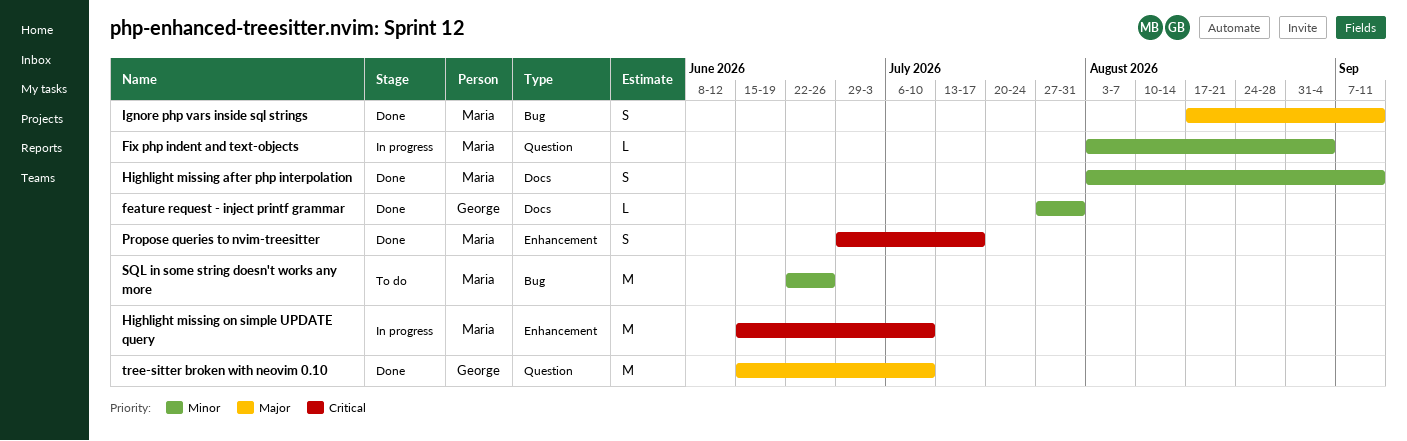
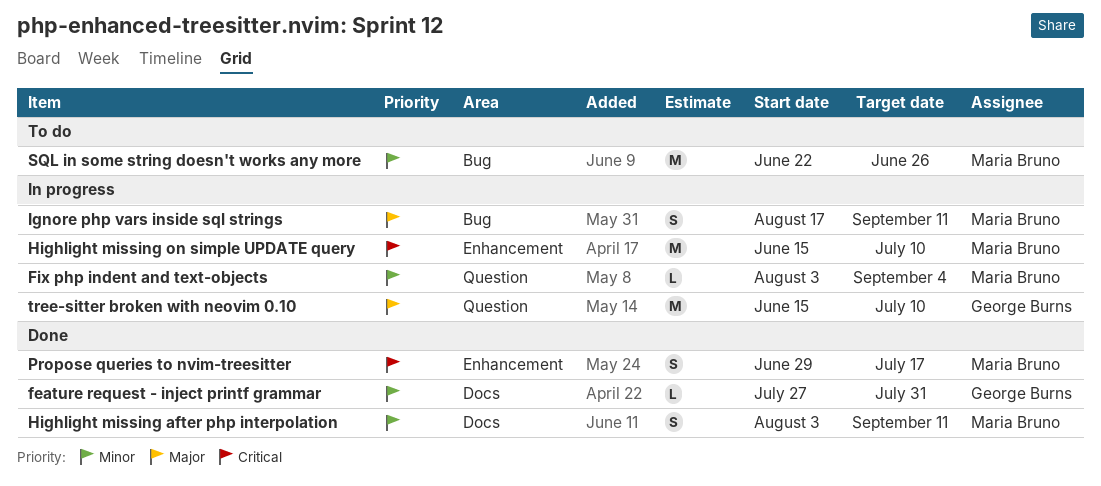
Ignore php vars inside sql strings, status: Done -> In progress
tree-sitter broken with neovim 0.10, status: Done -> In progress

